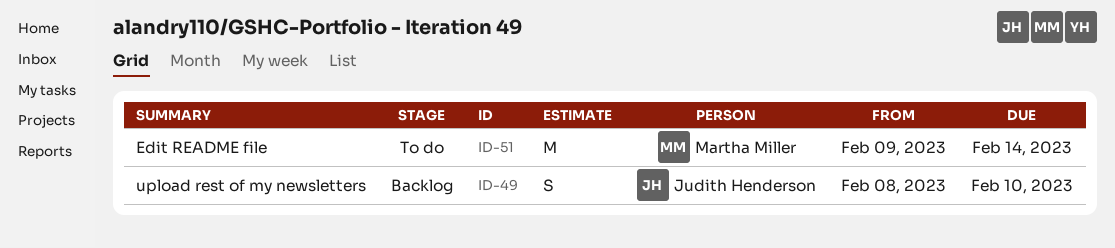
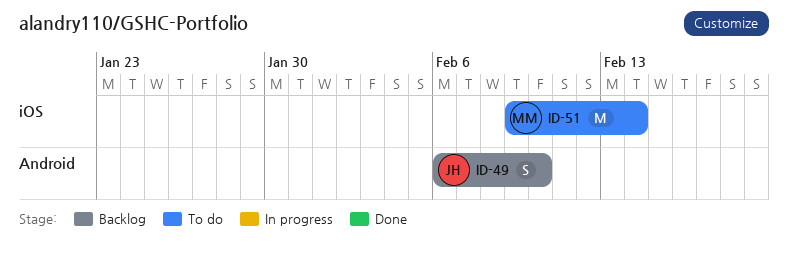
ID-49, start: Feb 8 -> Feb 6

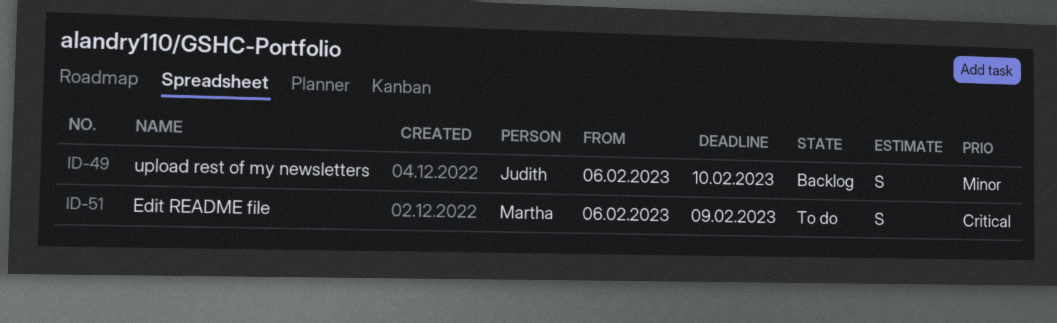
ID-51, estimate: M -> S
ID-51, start: Feb 9 -> Feb 6
ID-51, due: Feb 14 -> Feb 9

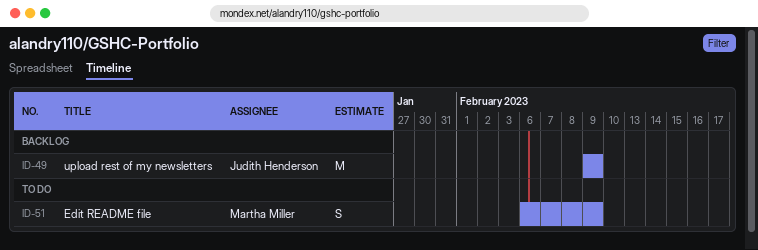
ID-49, estimate: S -> M
ID-49, start: Feb 6 -> Feb 9
ID-49, due: Feb 10 -> Feb 9

